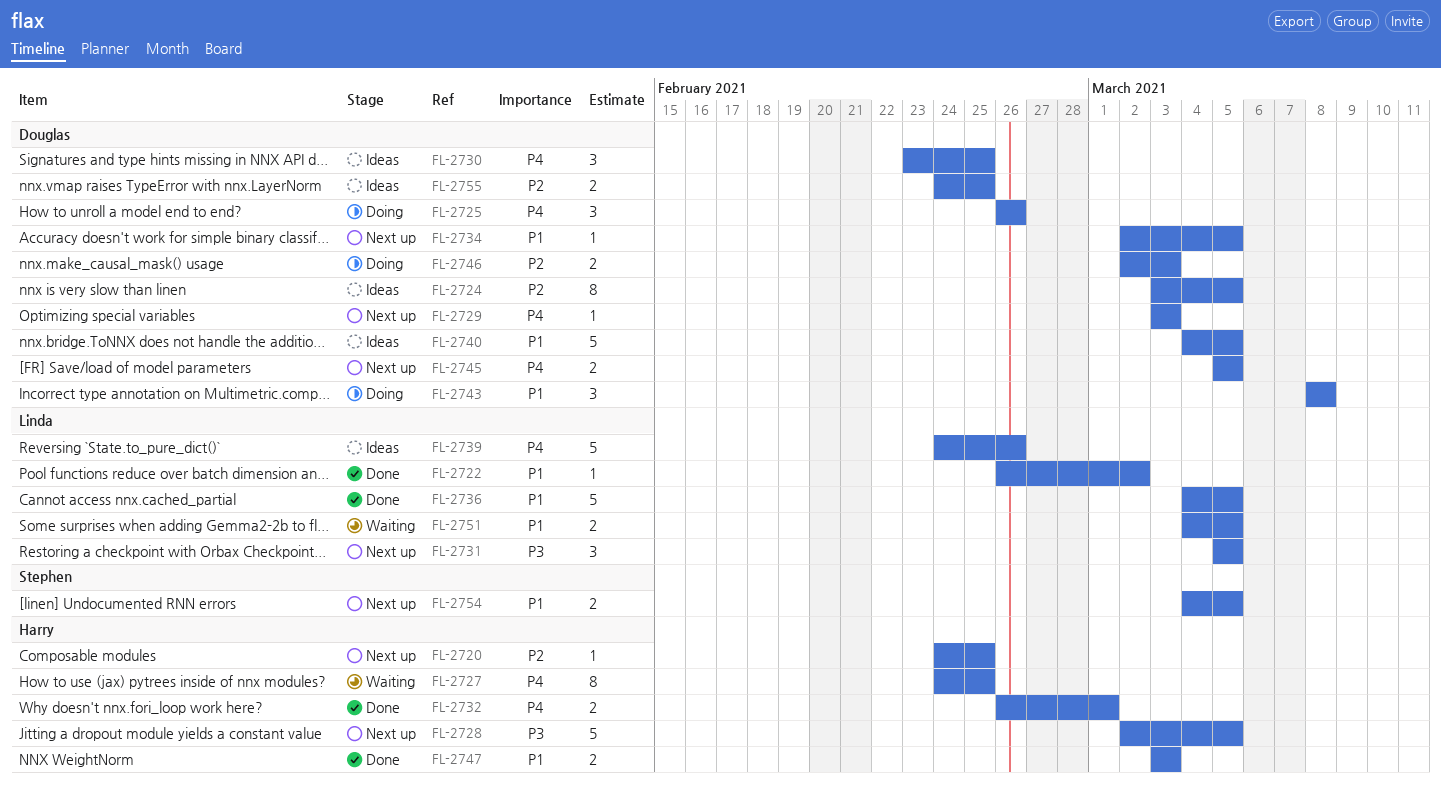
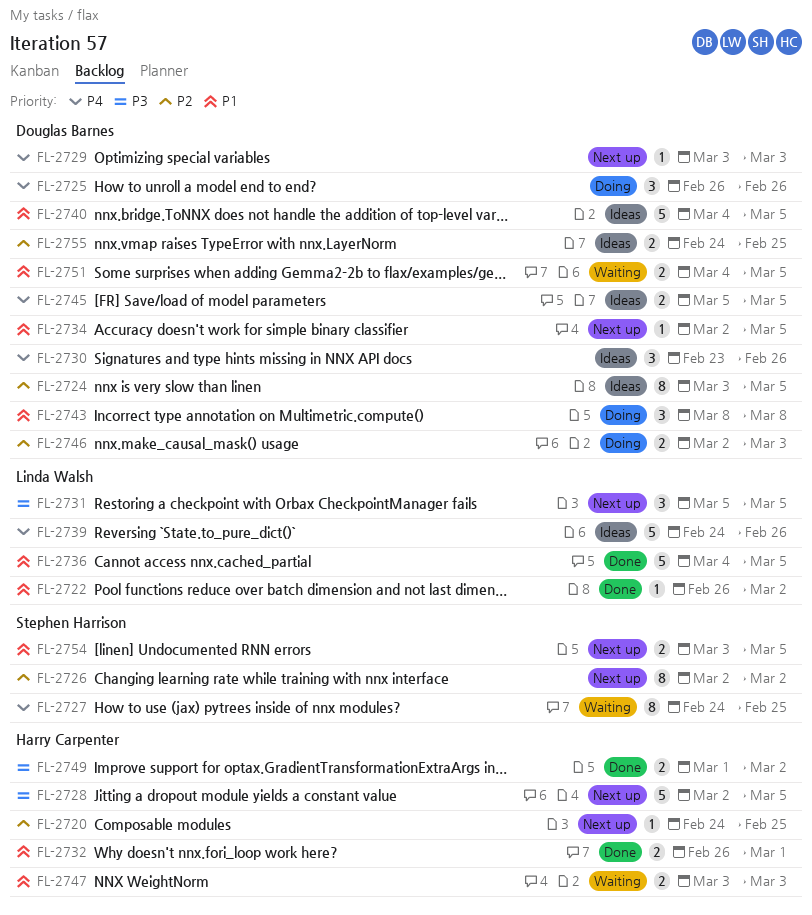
FL-2726: none -> present
FL-2727, owner: Harry Carpenter -> Stephen Harrison
FL-2730, due: Feb 25 -> Feb 26
FL-2732, priority: P4 -> P1
FL-2745, status: Next up -> Ideas
FL-2747, status: Done -> Waiting
FL-2749: none -> present
FL-2751, owner: Linda Walsh -> Douglas Barnes
FL-2754, start: Mar 4 -> Mar 3

